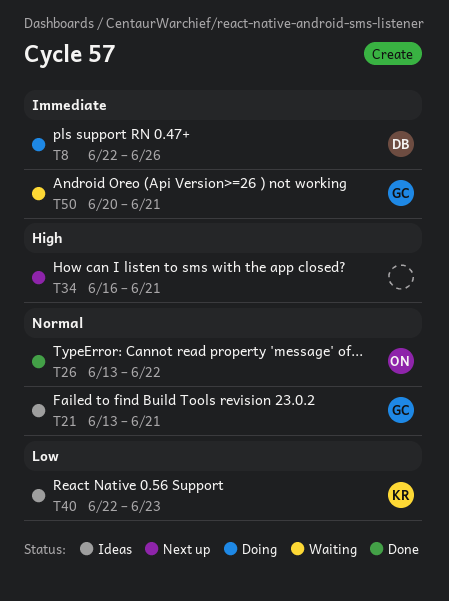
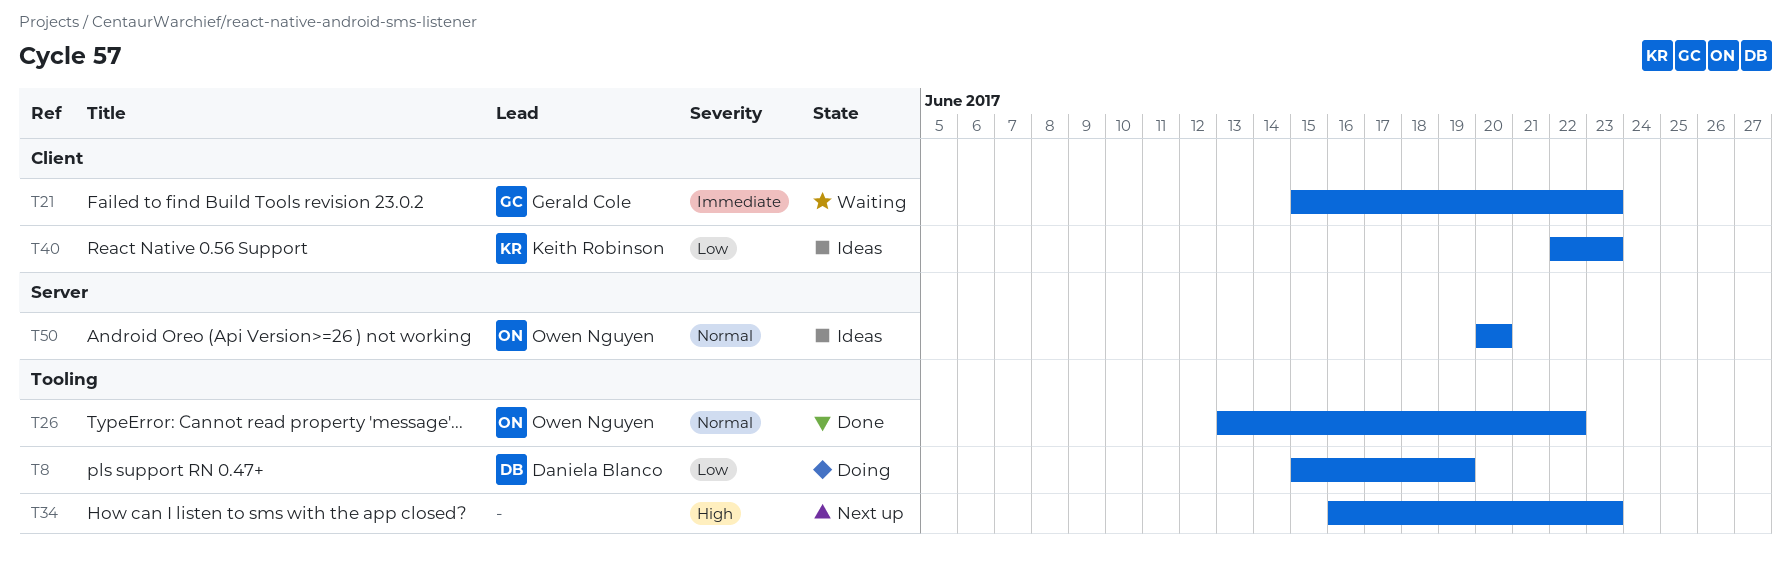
T8, priority: Immediate -> Low
T8, start: Jun 22 -> Jun 15
T8, due: Jun 26 -> Jun 19
T21, status: Ideas -> Waiting
T21, priority: Normal -> Immediate
T21, start: Jun 13 -> Jun 15
T21, due: Jun 21 -> Jun 23
T34, due: Jun 21 -> Jun 23
T50, status: Waiting -> Ideas
T50, owner: Gerald Cole -> Owen Nguyen
T50, priority: Immediate -> Normal
T50, due: Jun 21 -> Jun 20

